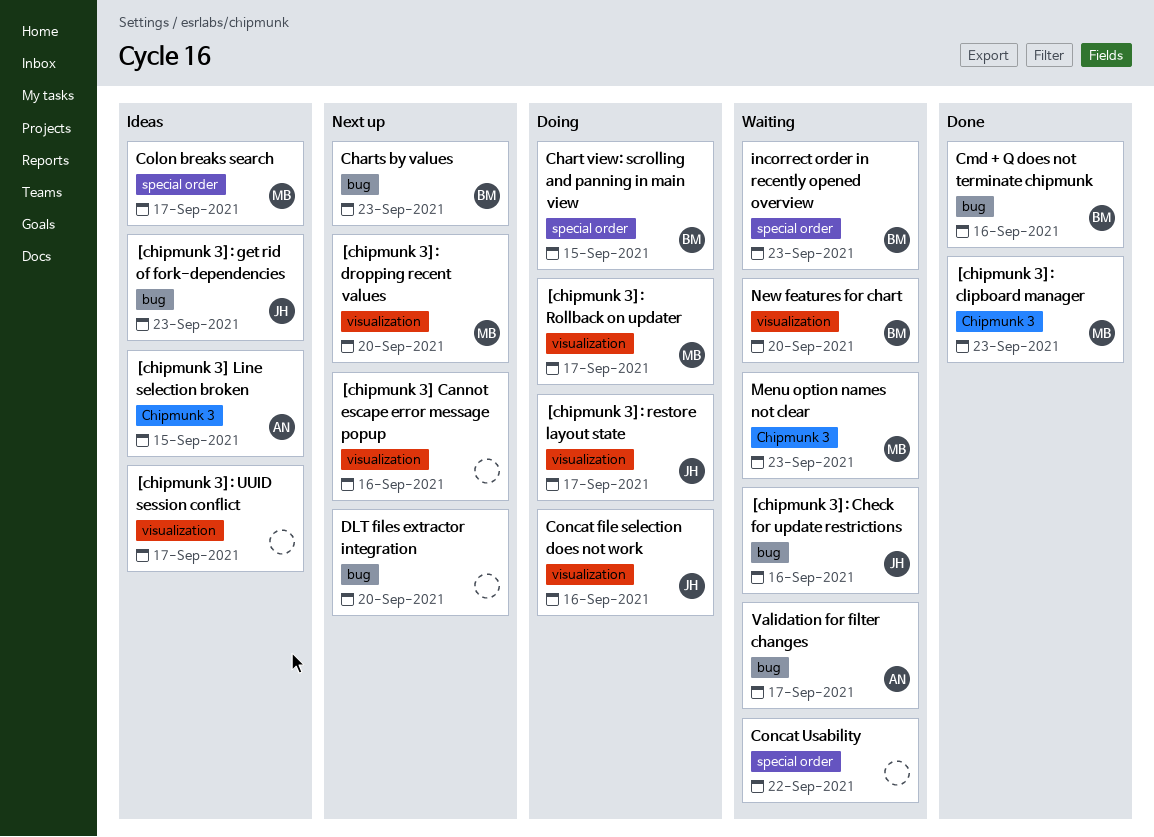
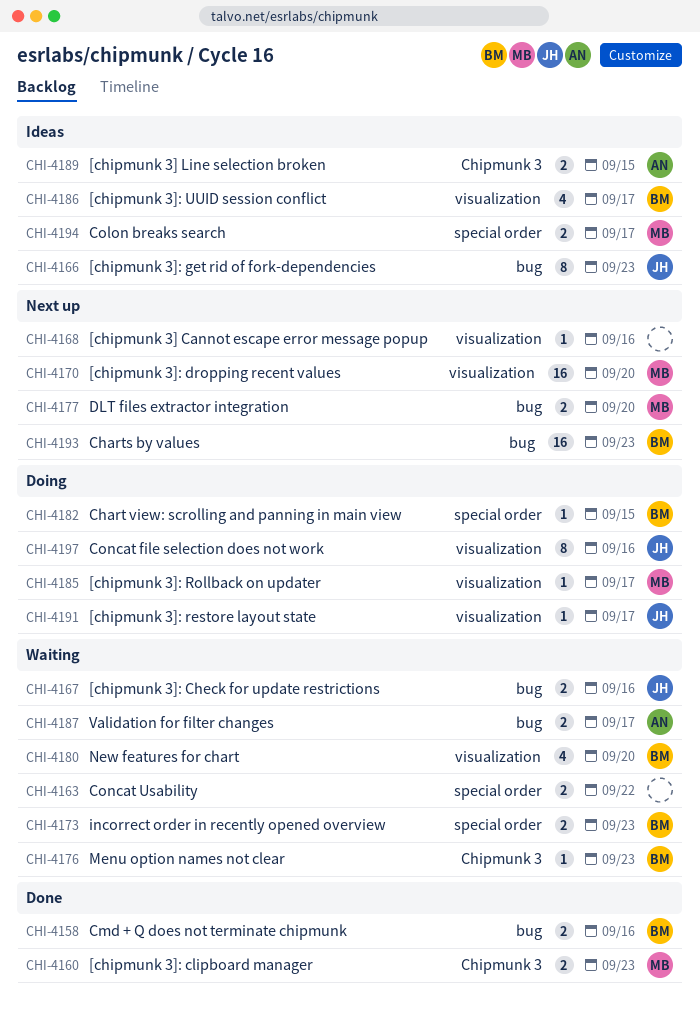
[chipmunk 3]: UUID session conflict, owner: none -> BM
DLT files extractor integration, owner: none -> MB
Menu option names not clear, owner: MB -> BM

